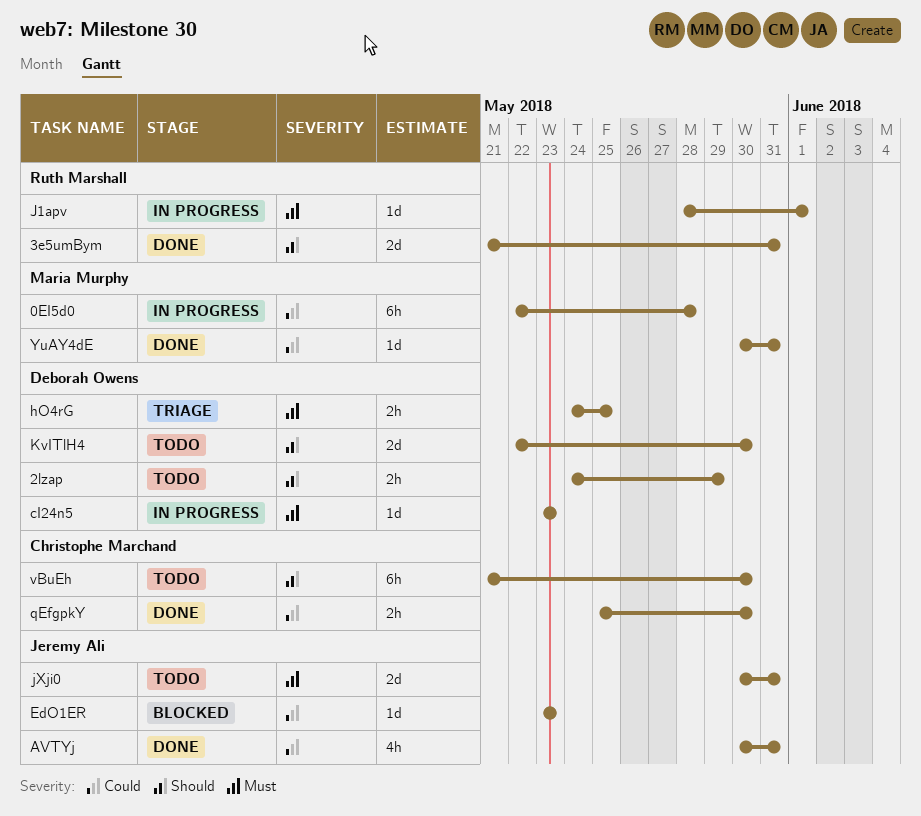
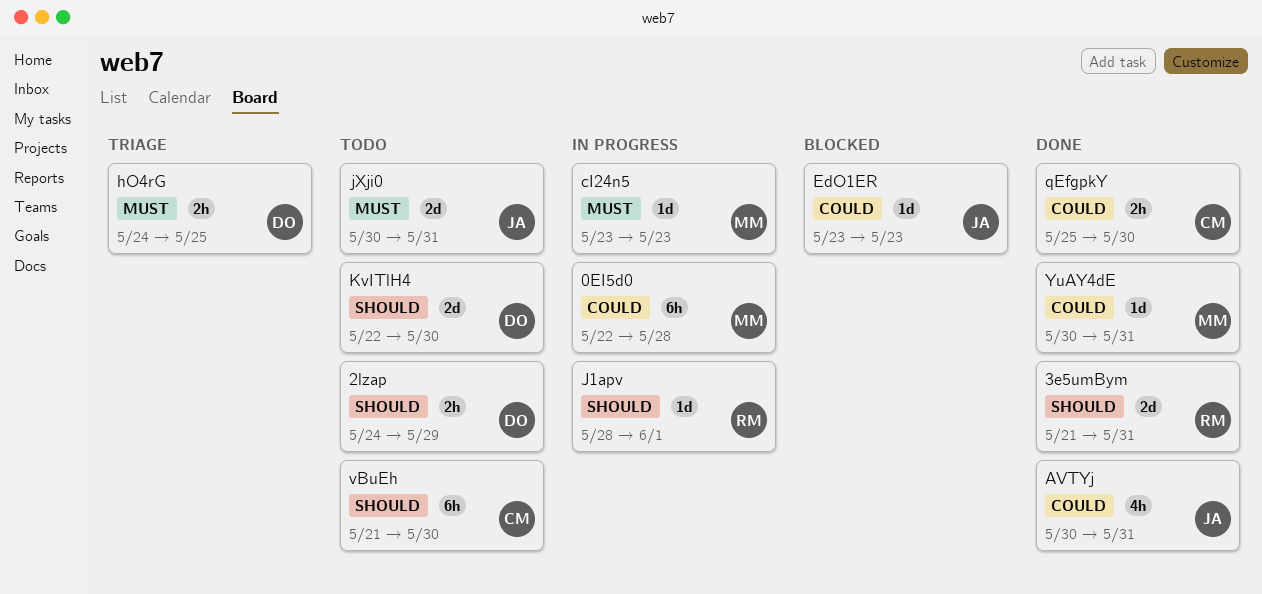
cI24n5, owner: Deborah Owens -> Maria Murphy
J1apv, priority: Must -> Should

